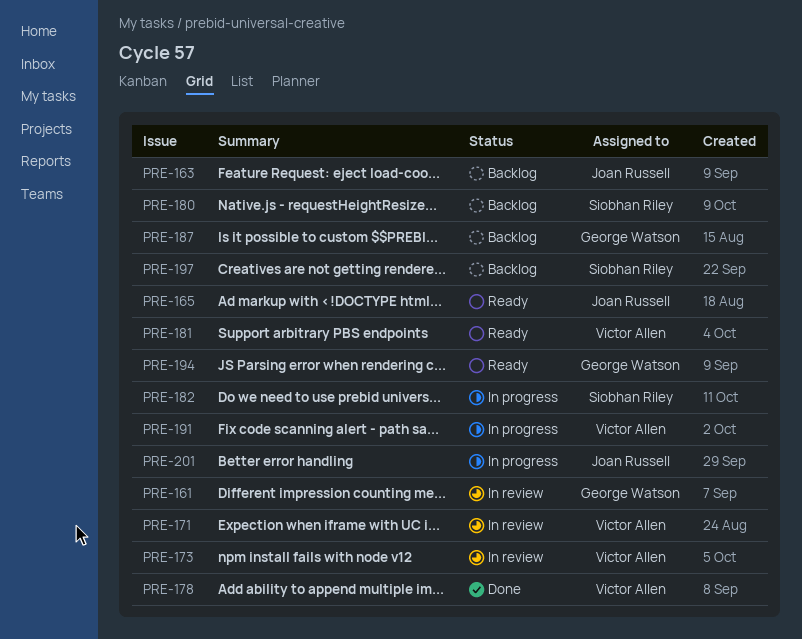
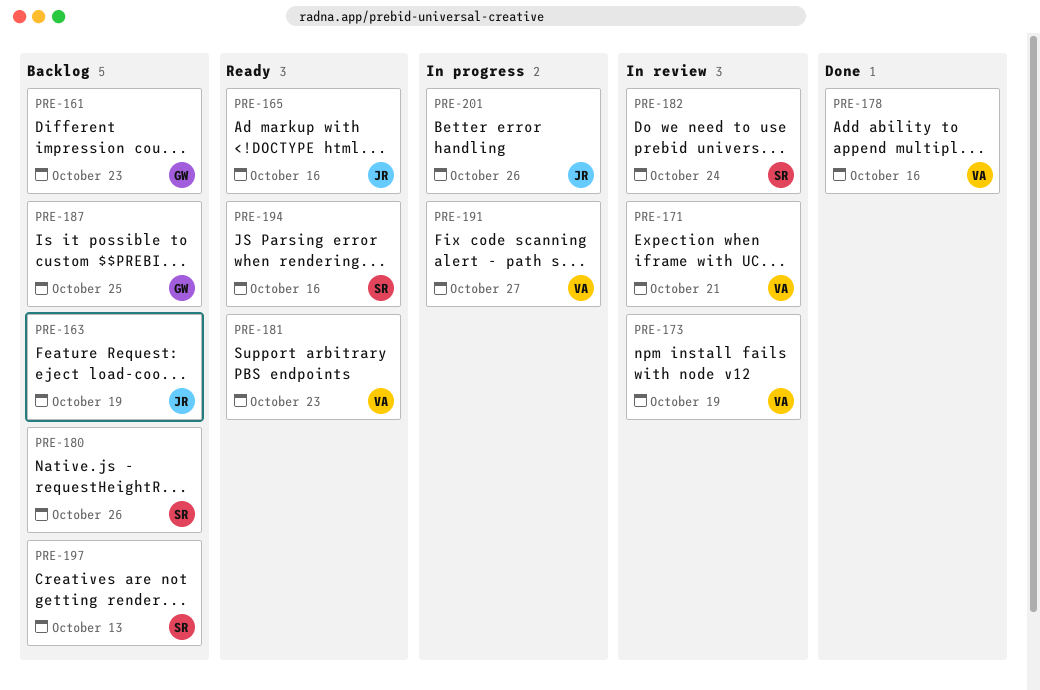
PRE-161, status: In review -> Backlog
PRE-182, status: In progress -> In review
PRE-194, owner: George Watson -> Siobhan Riley

